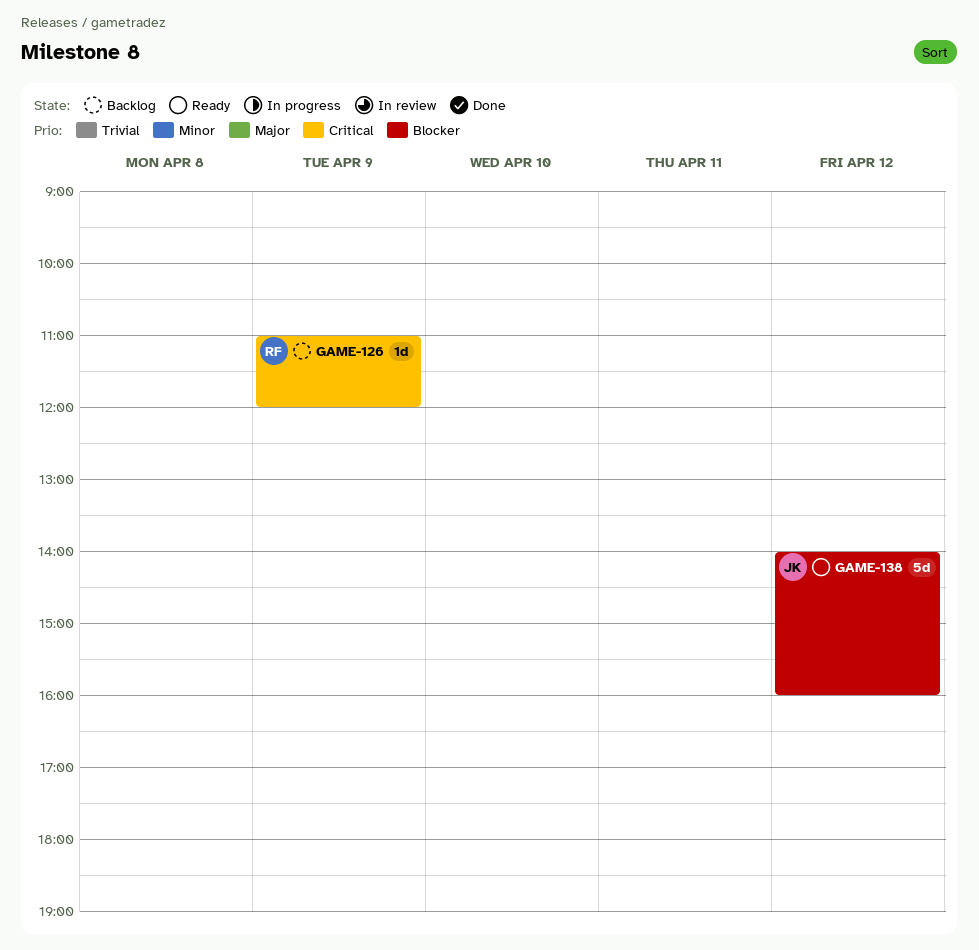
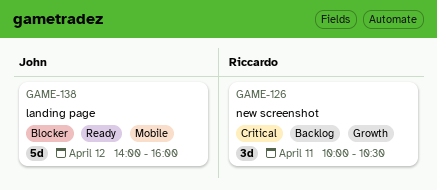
GAME-126, estimate: 1d -> 3d
GAME-126, day: Apr 9 -> Apr 11
GAME-126, begins: 11:00 -> 10:00
GAME-126, ends: 12:00 -> 10:30

